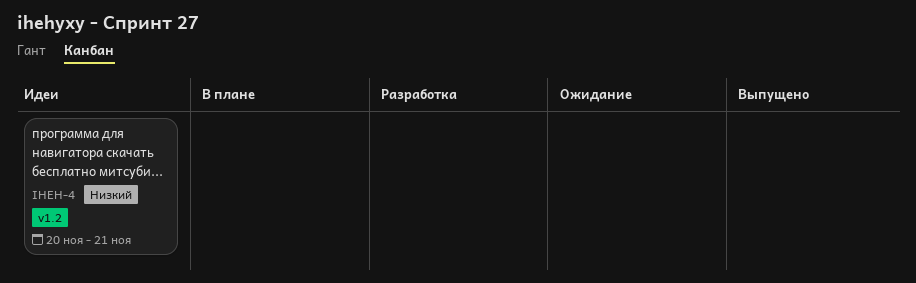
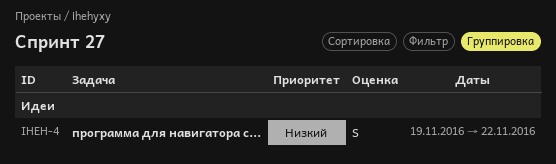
IHEH-4, start: Nov 20 -> Nov 19
IHEH-4, due: Nov 21 -> Nov 22

